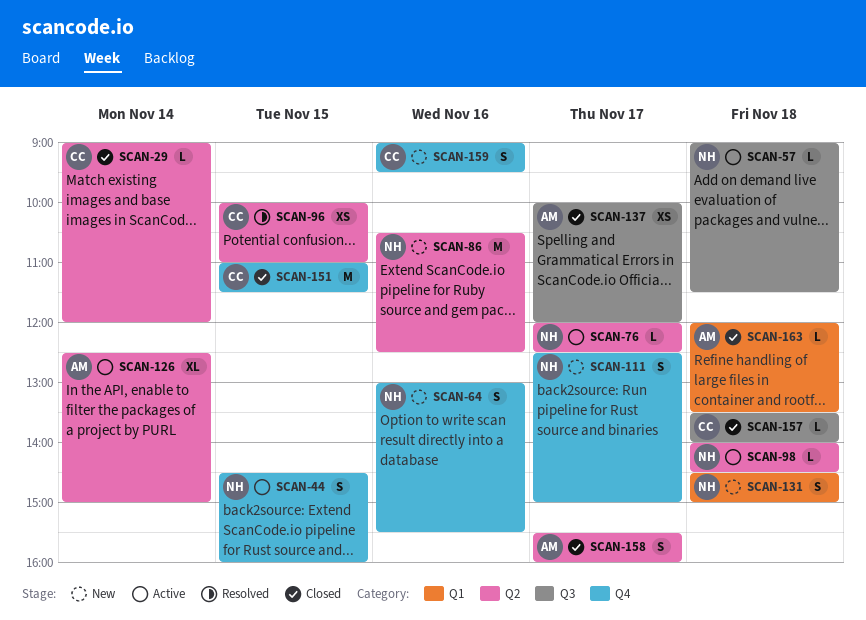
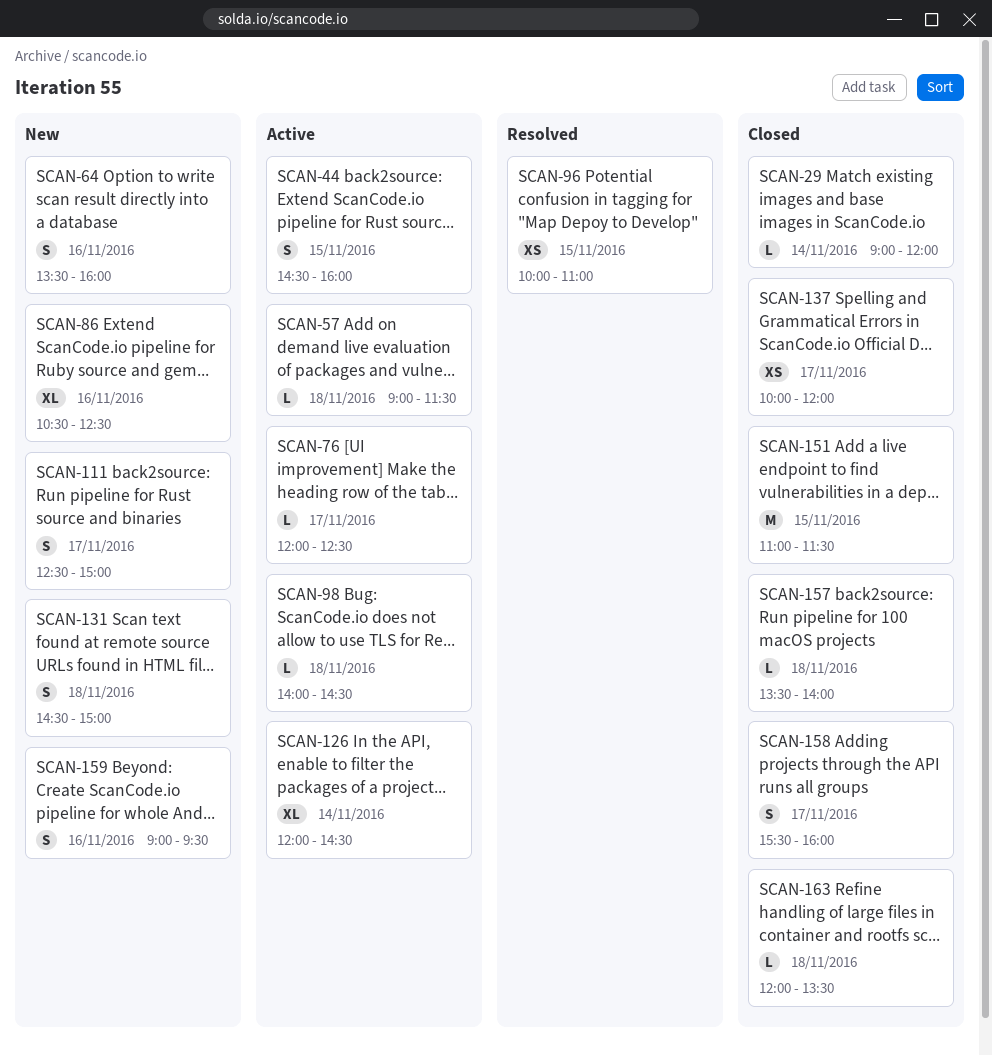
SCAN-64, begins: 13:00 -> 13:30
SCAN-64, ends: 15:30 -> 16:00
SCAN-86, estimate: M -> XL
SCAN-126, begins: 12:30 -> 12:00
SCAN-126, ends: 15:00 -> 14:30

